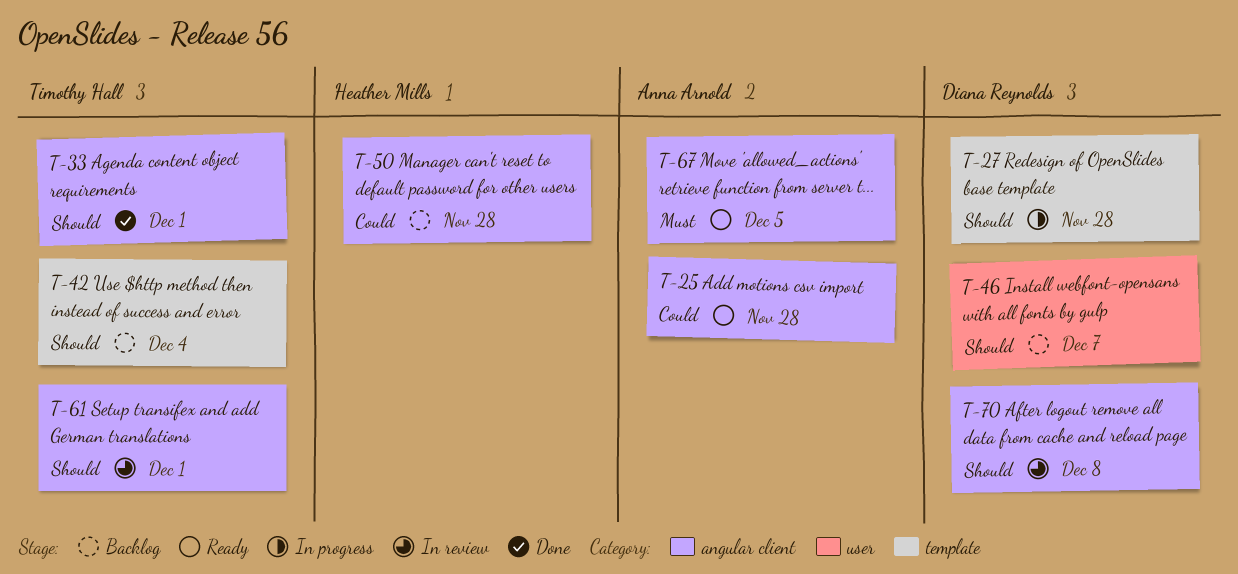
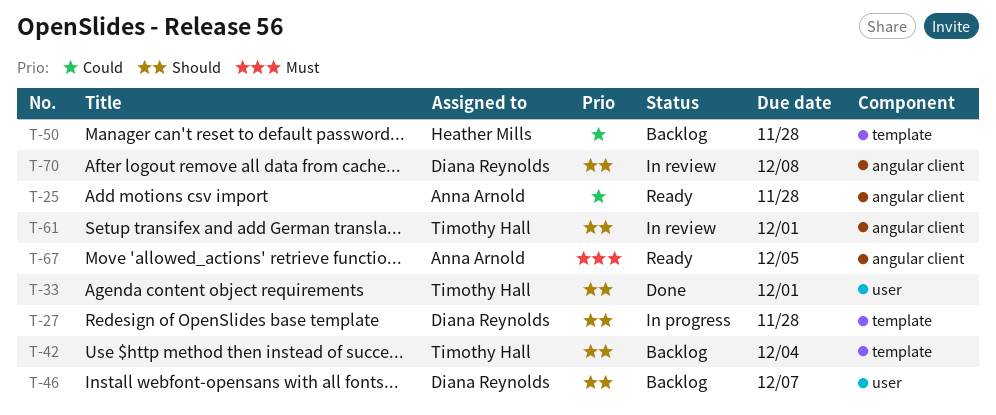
T-33, label: angular client -> user
T-50, label: angular client -> template

